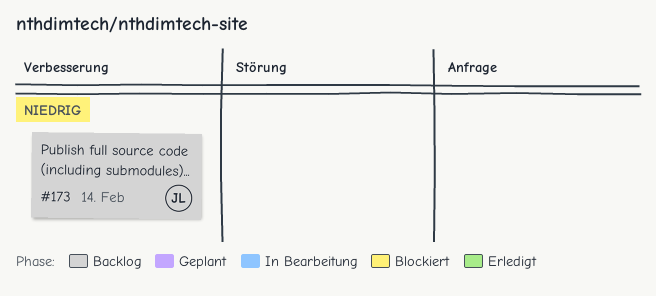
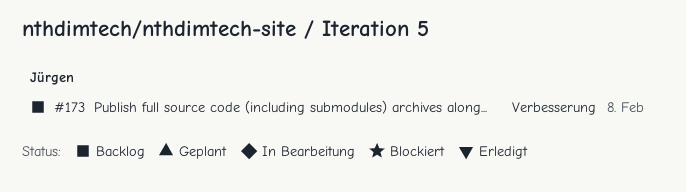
#173, due: Feb 14 -> Feb 8

